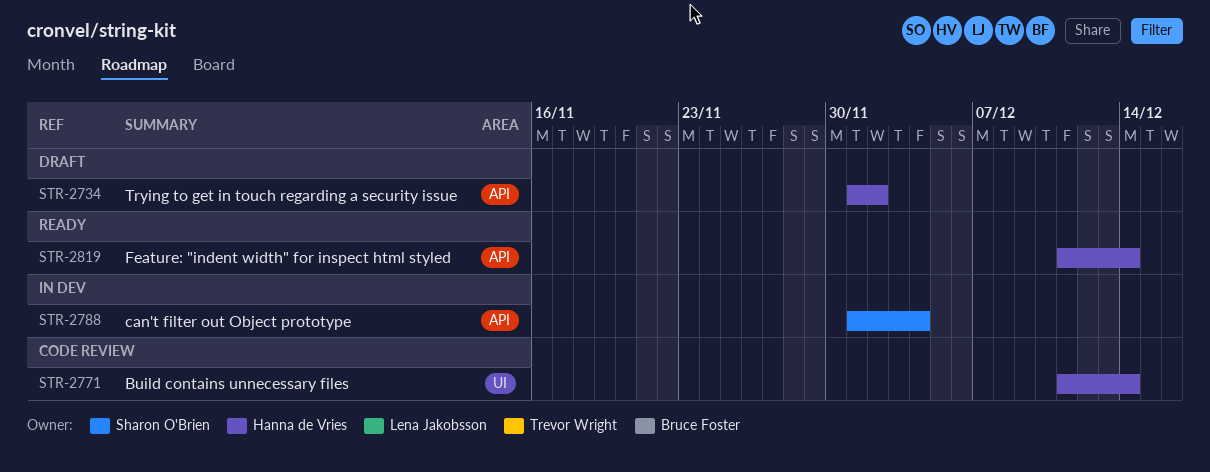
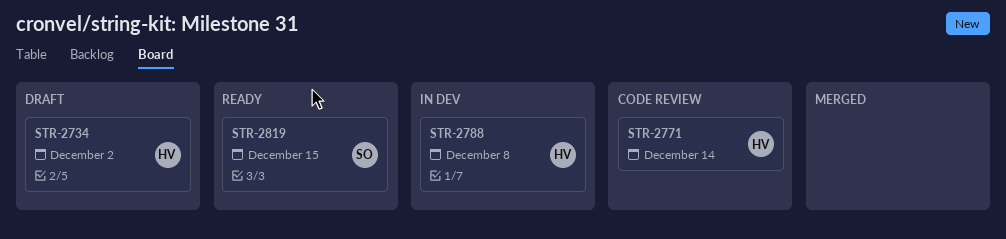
STR-2788, owner: Sharon O'Brien -> Hanna de Vries
STR-2788, due: Dec 4 -> Dec 8
STR-2819, owner: Hanna de Vries -> Sharon O'Brien
STR-2819, due: Dec 14 -> Dec 15

